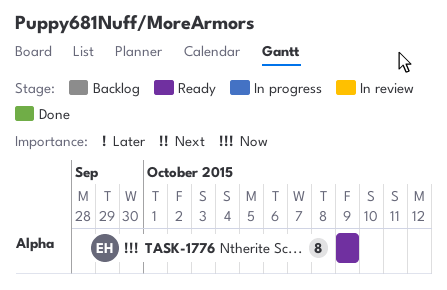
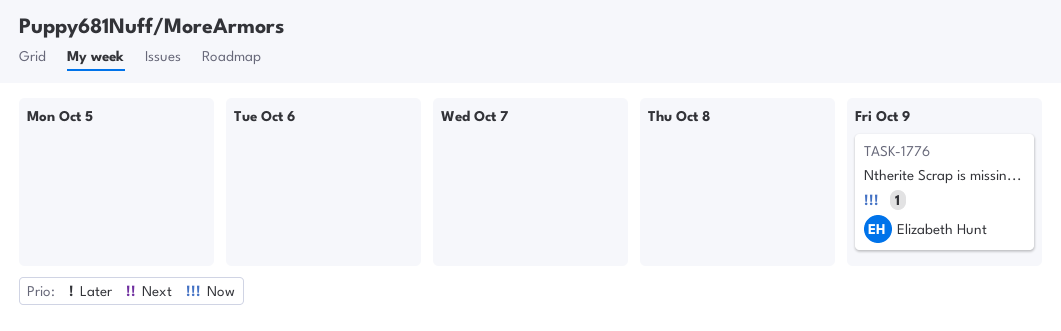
TASK-1776, estimate: 8 -> 1

